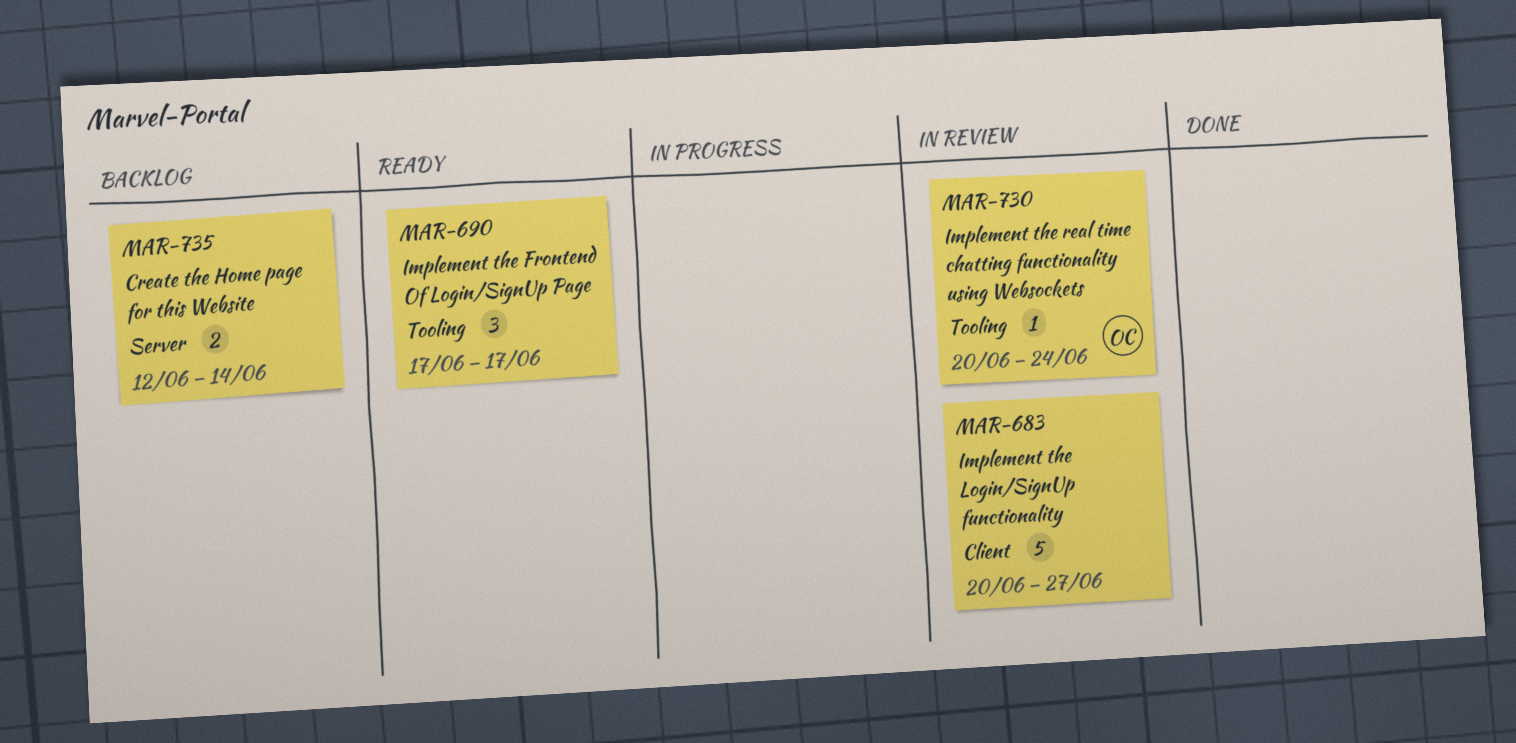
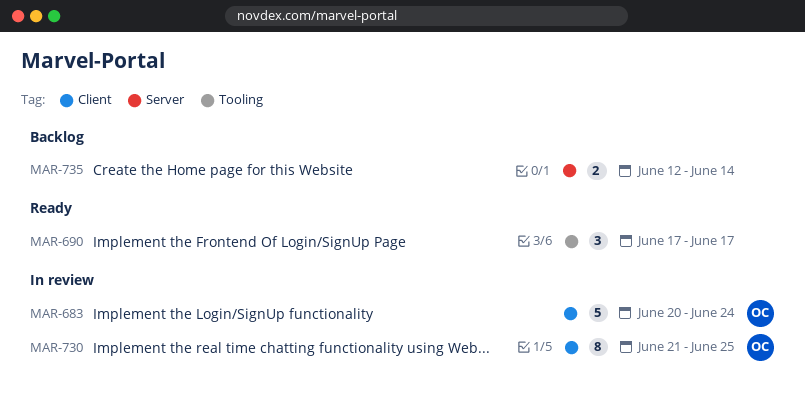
MAR-683, owner: none -> OC
MAR-683, due: Jun 27 -> Jun 24
MAR-730, label: Tooling -> Client
MAR-730, estimate: 1 -> 8
MAR-730, start: Jun 20 -> Jun 21
MAR-730, due: Jun 24 -> Jun 25

